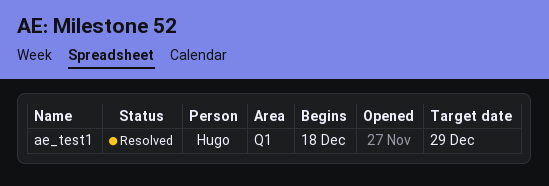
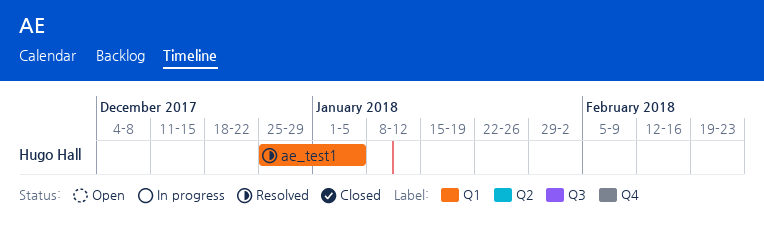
ae_test1, start: Dec 18 -> Dec 25
ae_test1, due: Dec 29 -> Jan 5

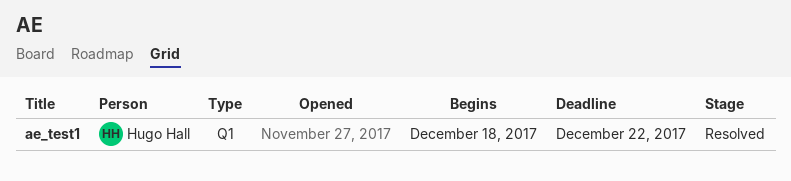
ae_test1, start: Dec 25 -> Dec 18
ae_test1, due: Jan 5 -> Dec 22

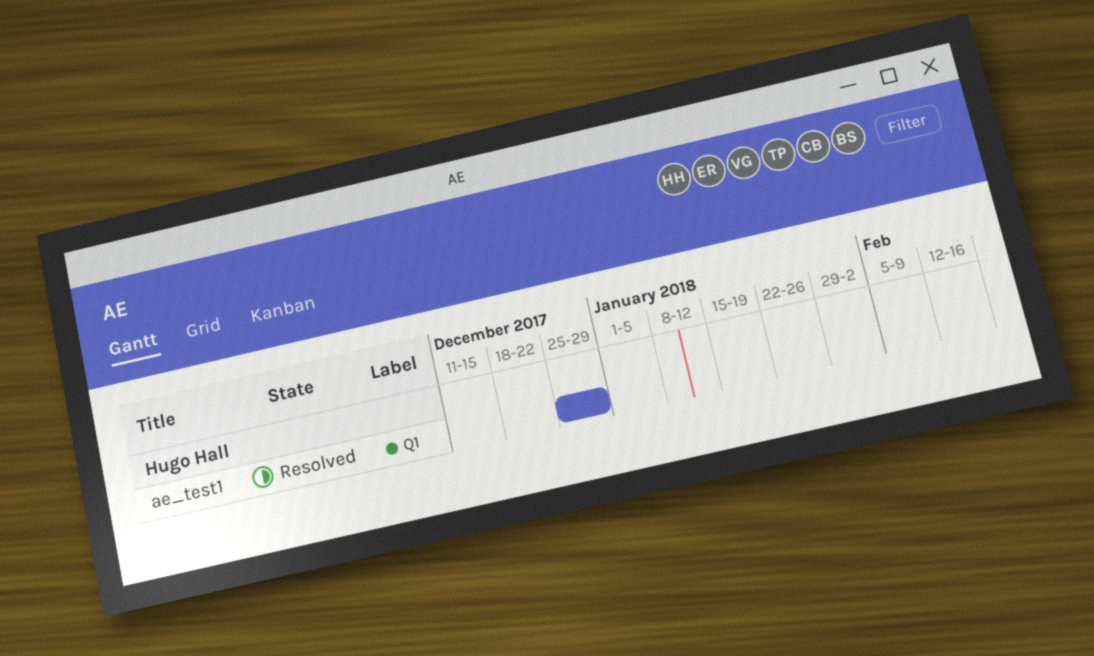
ae_test1, start: Dec 18 -> Dec 25
ae_test1, due: Dec 22 -> Dec 29

